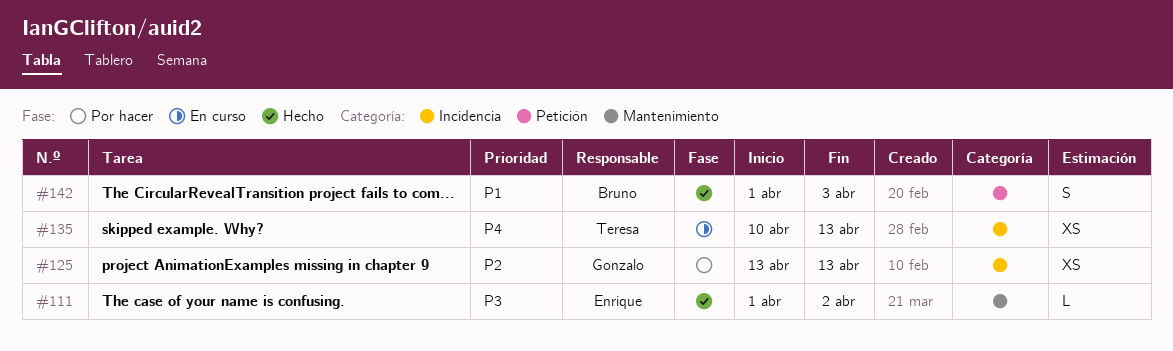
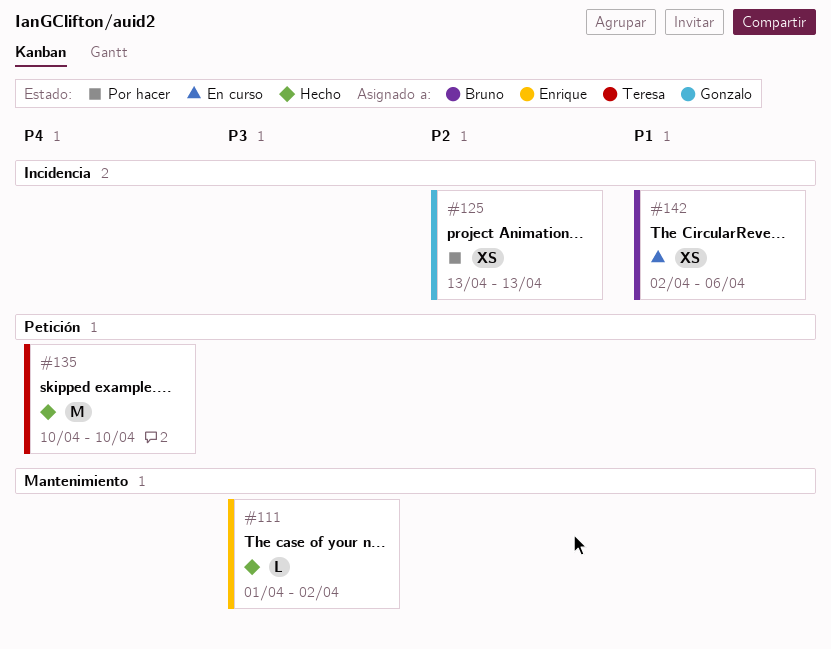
#135, status: En curso -> Hecho
#135, label: Incidencia -> Petición
#135, estimate: XS -> M
#135, due: Apr 13 -> Apr 10
#142, status: Hecho -> En curso
#142, label: Petición -> Incidencia
#142, estimate: S -> XS
#142, start: Apr 1 -> Apr 2
#142, due: Apr 3 -> Apr 6

